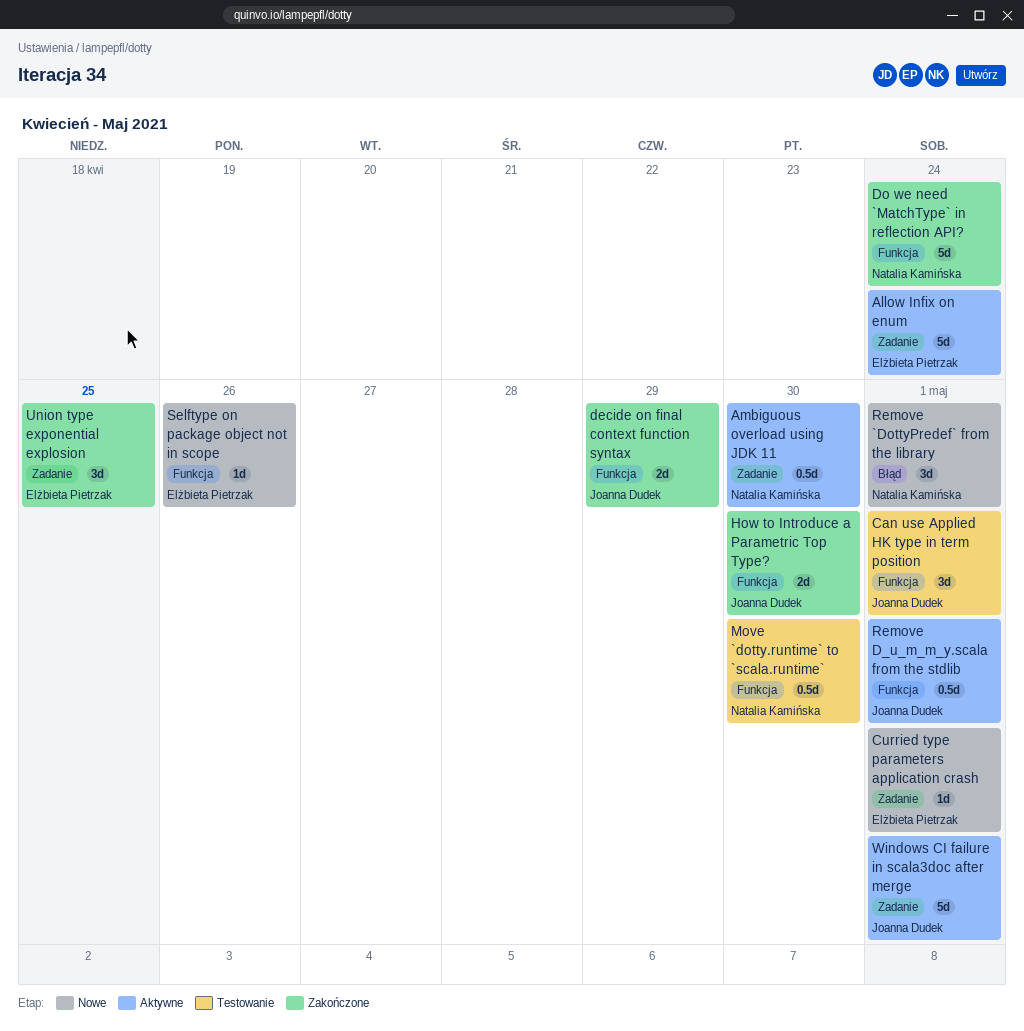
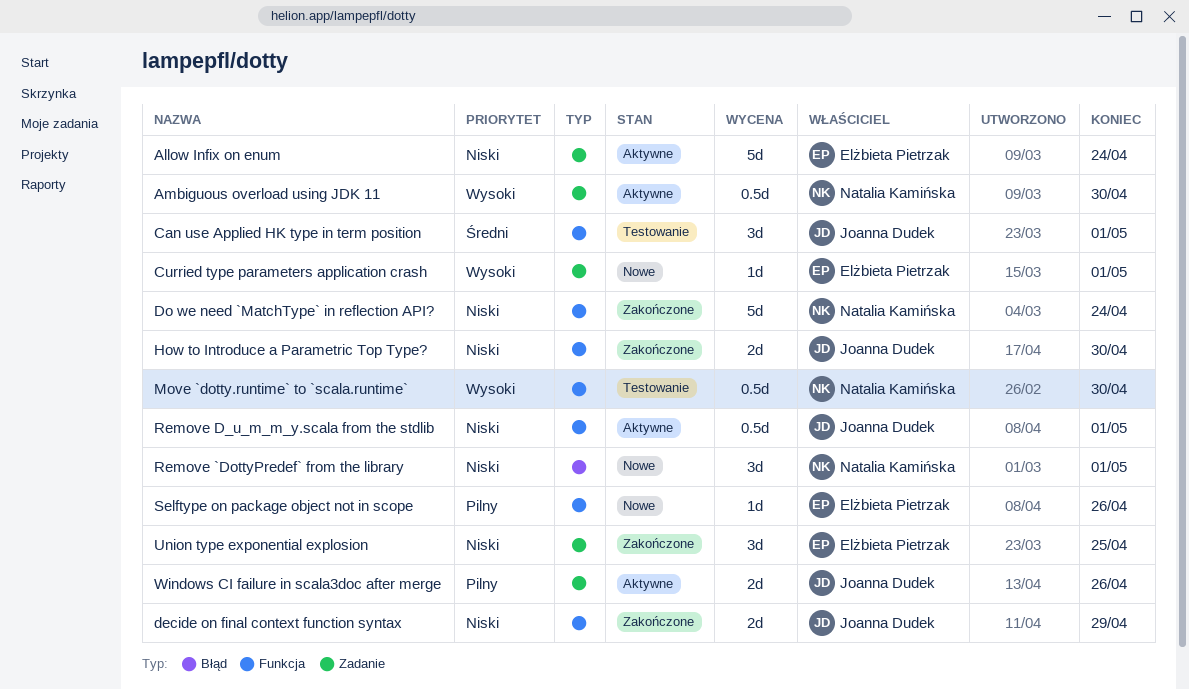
Windows CI failure in scala3doc after merge, estimate: 5d -> 2d
Windows CI failure in scala3doc after merge, due: May 1 -> Apr 26

